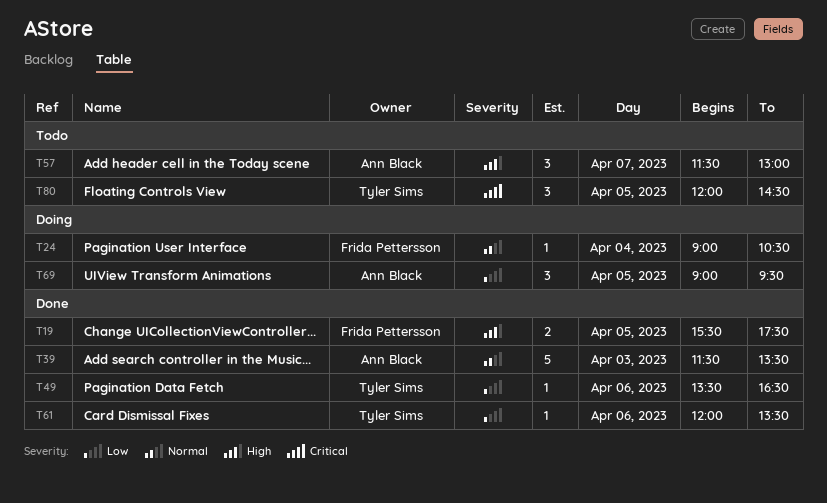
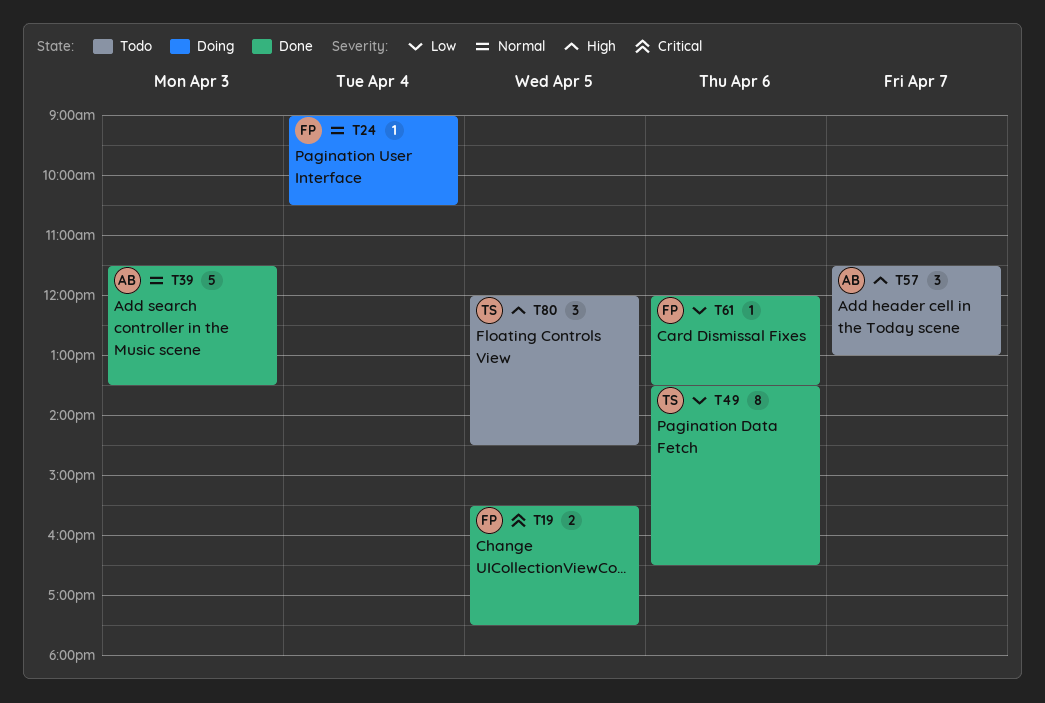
T19, priority: High -> Critical
T49, estimate: 1 -> 8
T61, owner: Tyler Sims -> Frida Pettersson
T69: present -> none
T80, priority: Critical -> High

